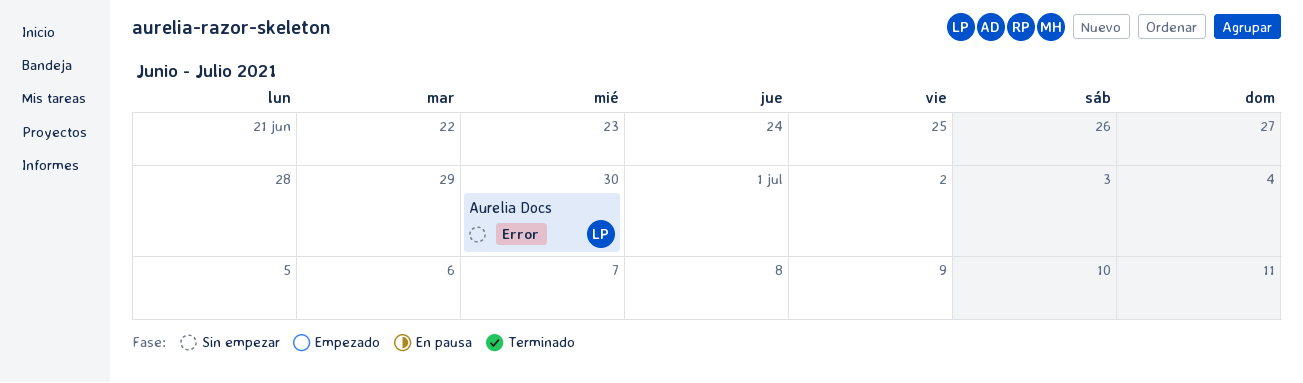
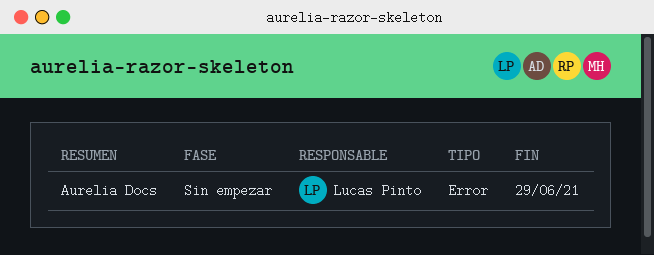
Aurelia Docs, due: Jun 30 -> Jun 29

